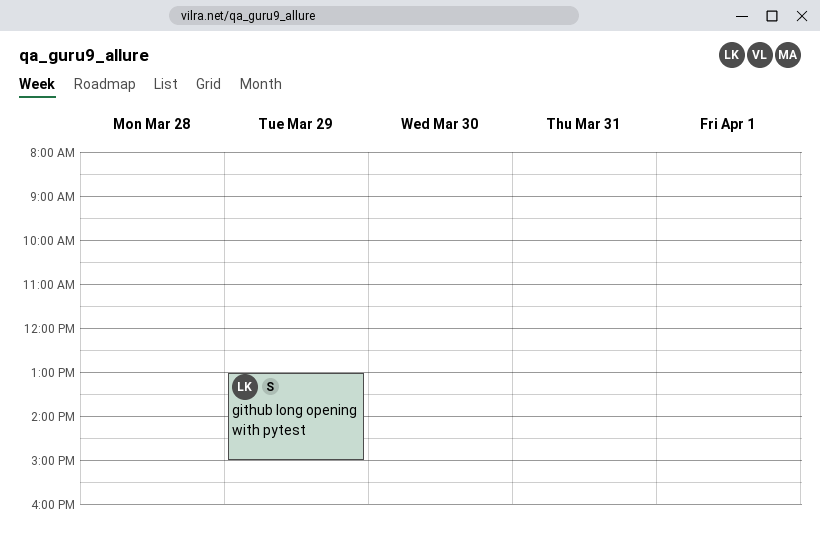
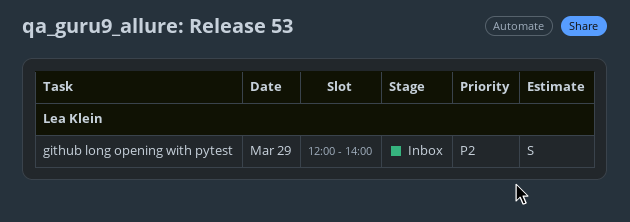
github long opening with pytest, begins: 13:00 -> 12:00
github long opening with pytest, ends: 15:00 -> 14:00

